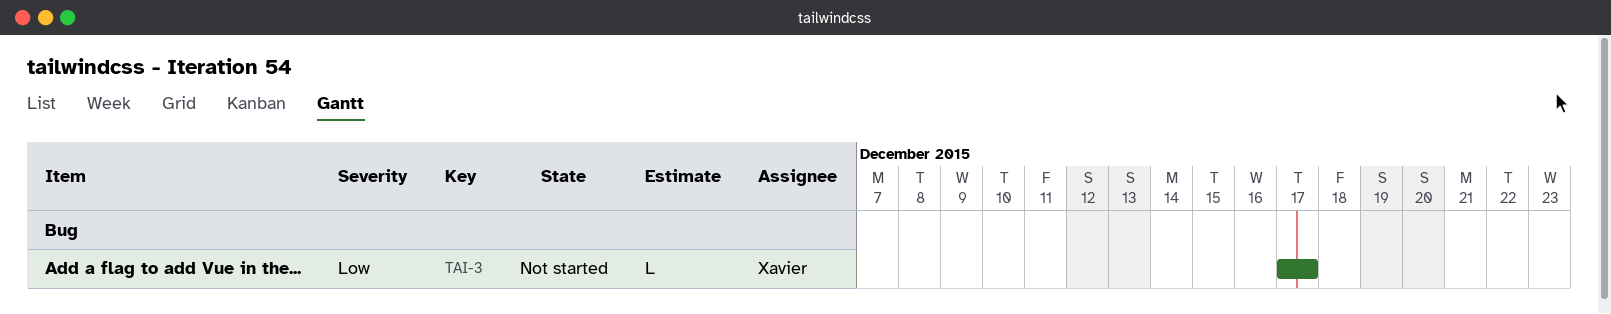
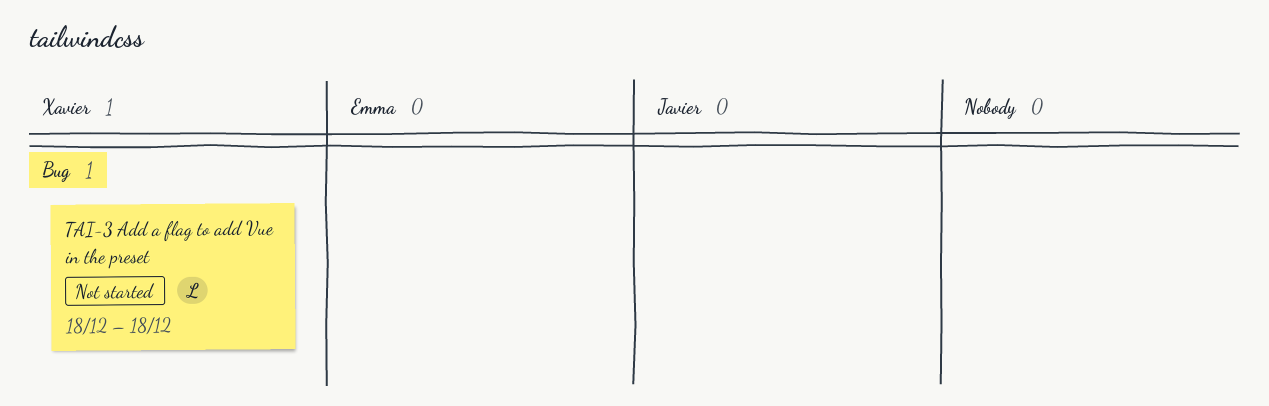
TAI-3, start: Dec 17 -> Dec 18
TAI-3, due: Dec 17 -> Dec 18

